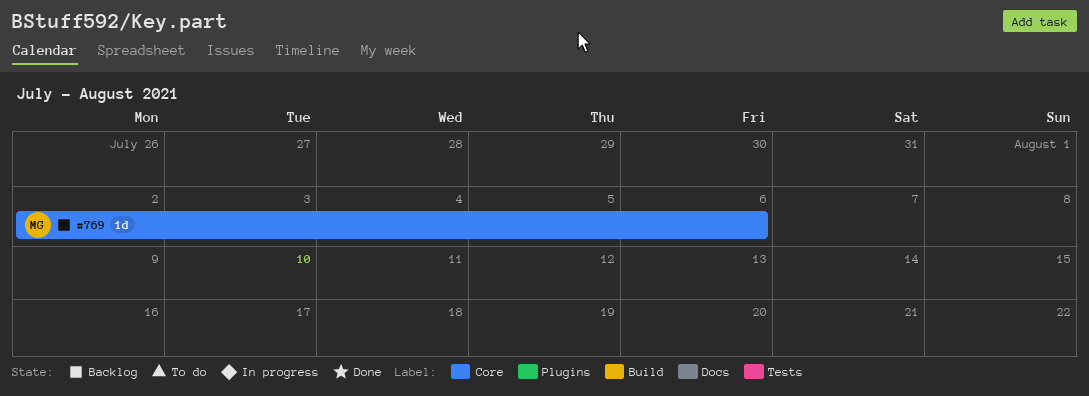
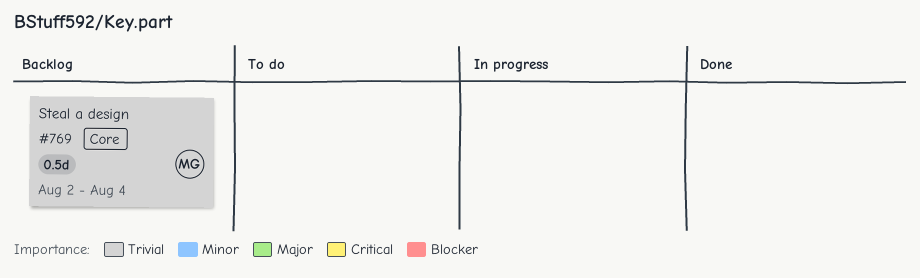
#769, estimate: 1d -> 0.5d
#769, due: Aug 6 -> Aug 4

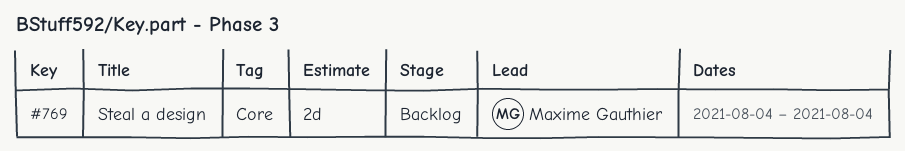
#769, estimate: 0.5d -> 2d
#769, start: Aug 2 -> Aug 4

